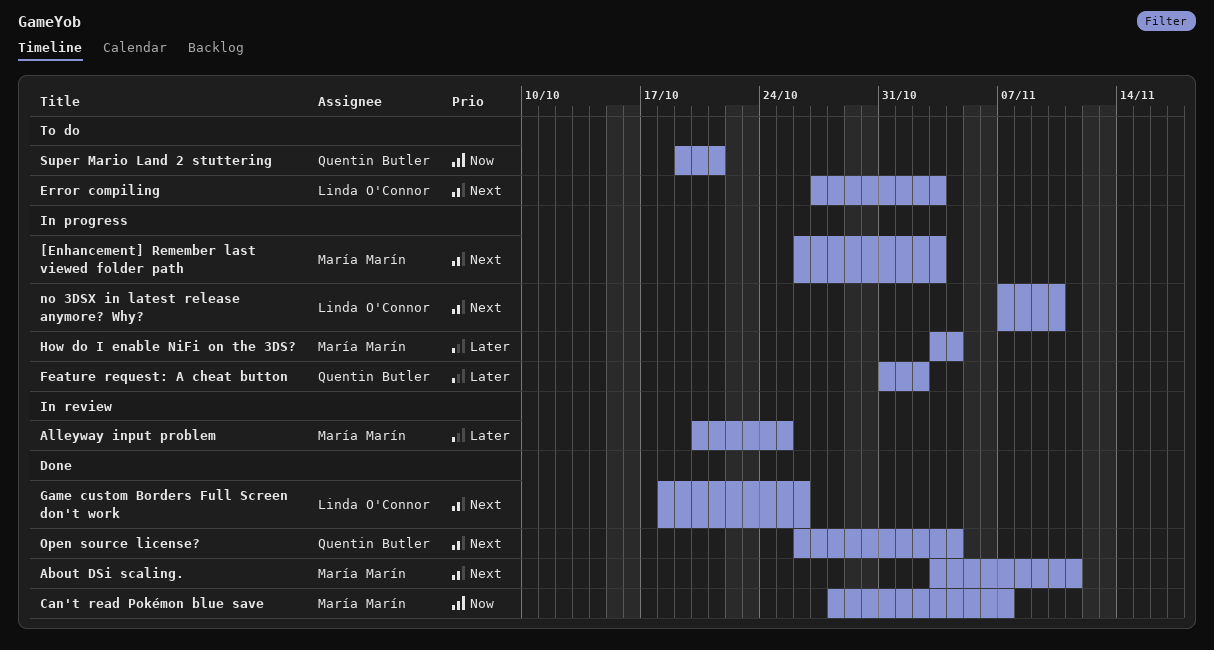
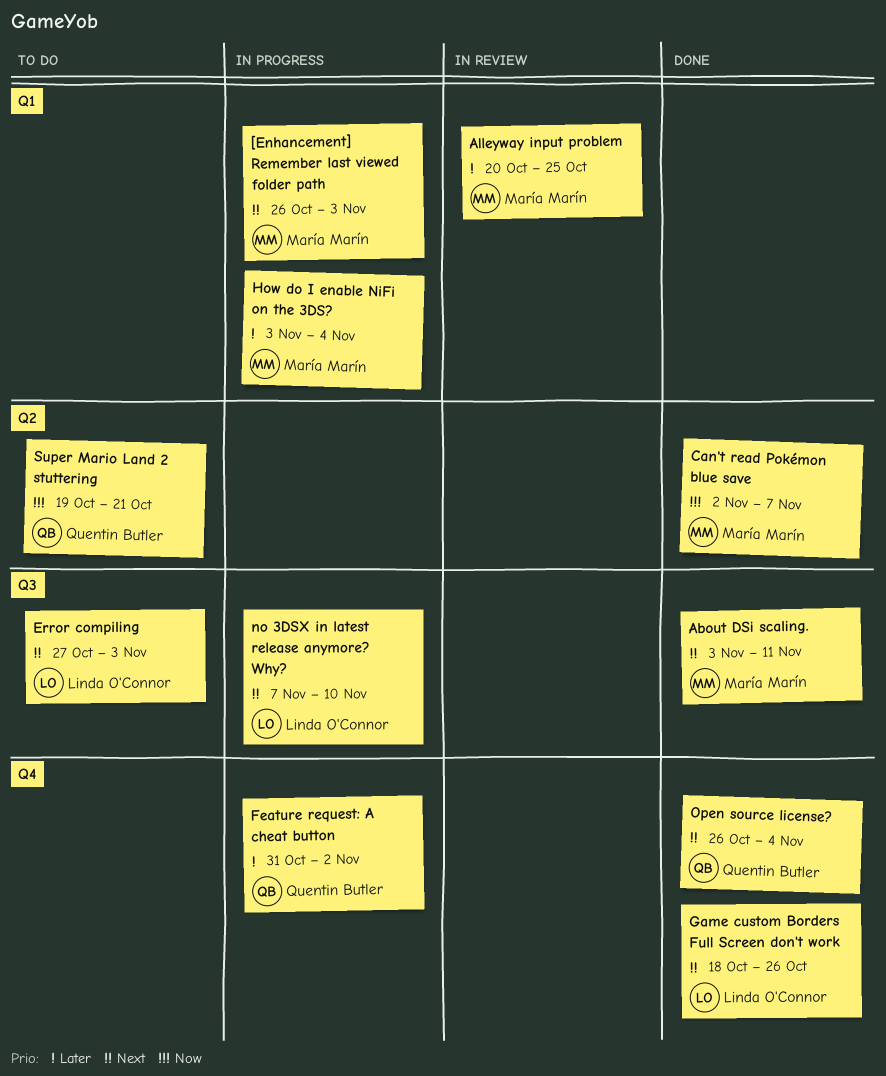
Can't read Pokémon blue save, start: Oct 28 -> Nov 2

